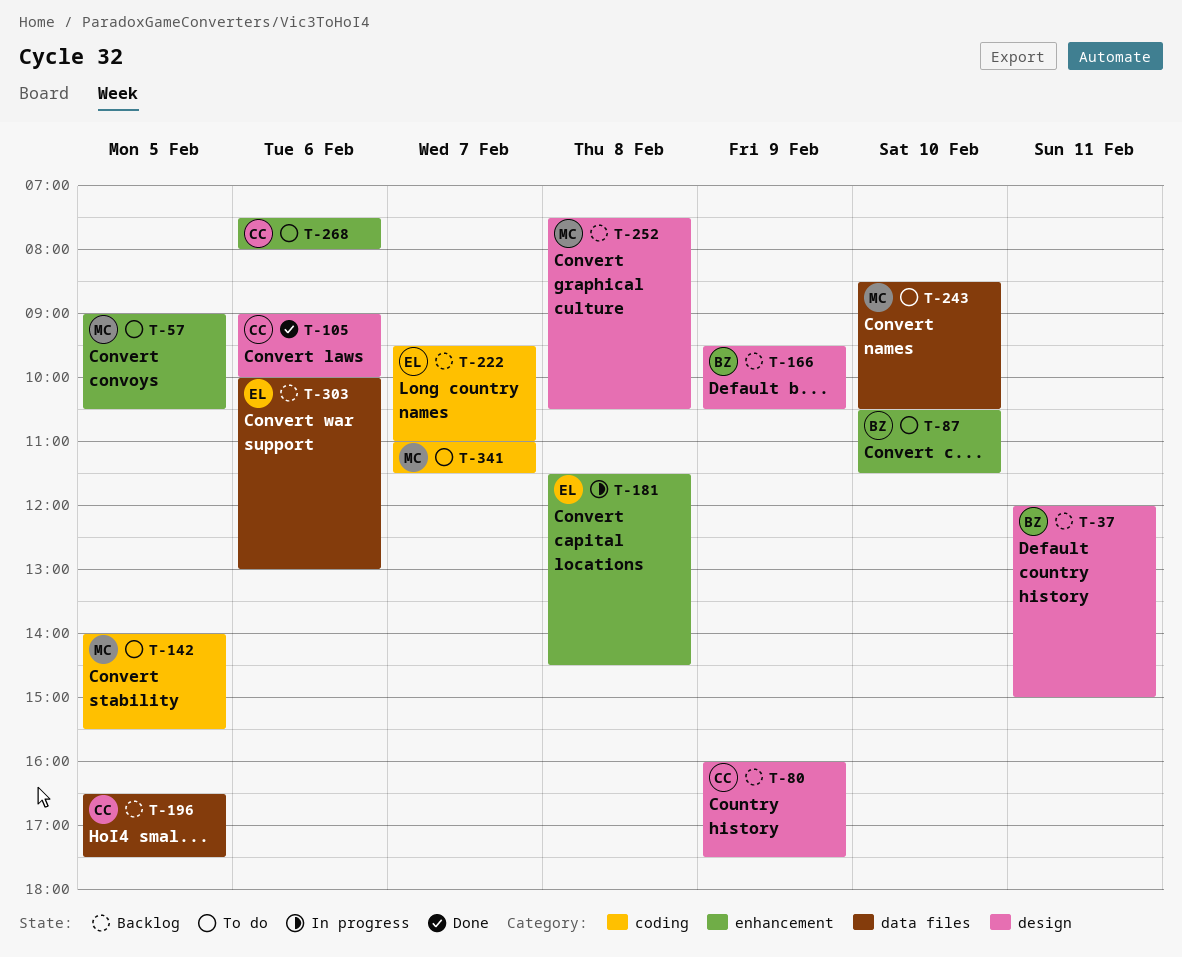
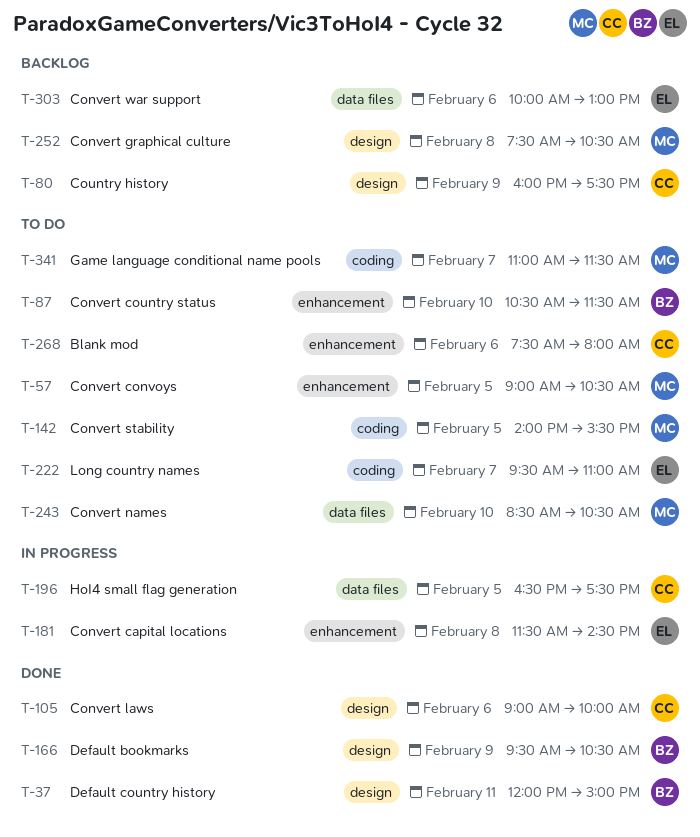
T-37, status: Backlog -> Done
T-166, status: Backlog -> Done
T-196, status: Backlog -> In progress
T-222, status: Backlog -> To do

